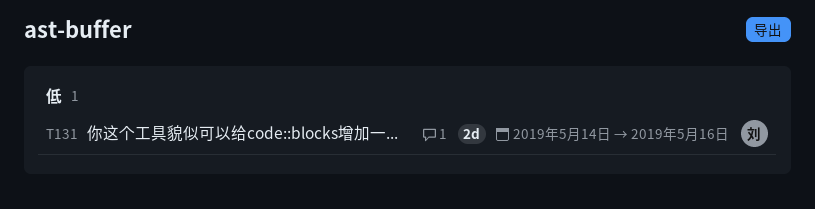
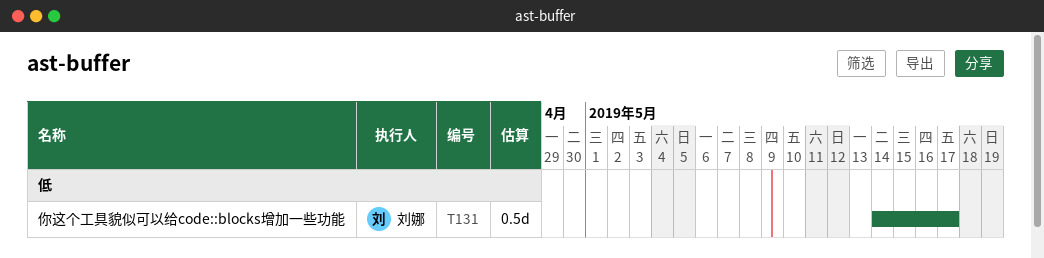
T131, estimate: 2d -> 0.5d
T131, due: May 16 -> May 17

